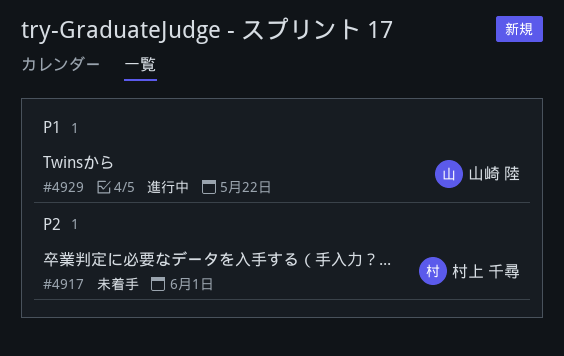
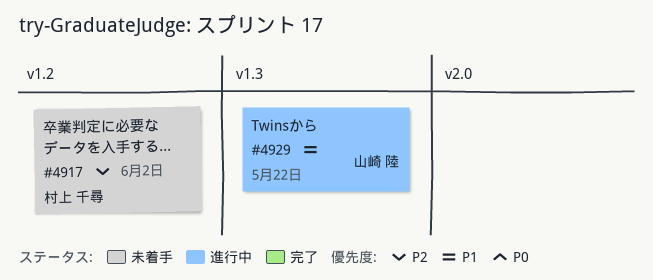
#4917, due: Jun 1 -> Jun 2

